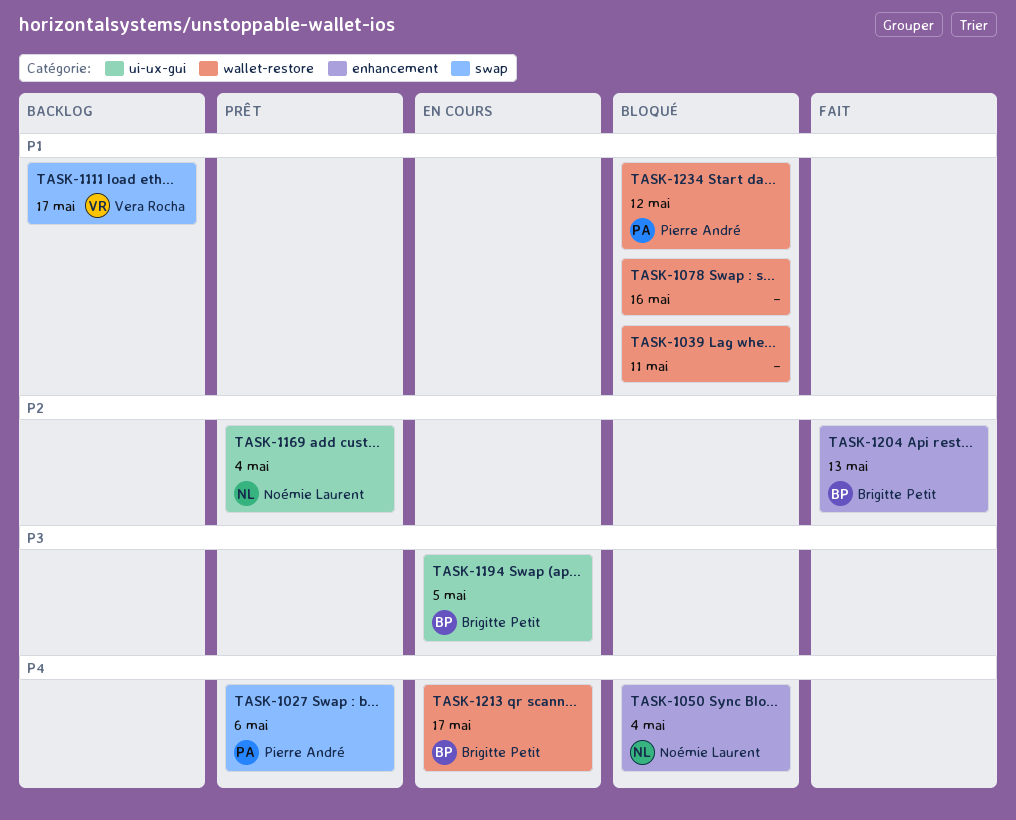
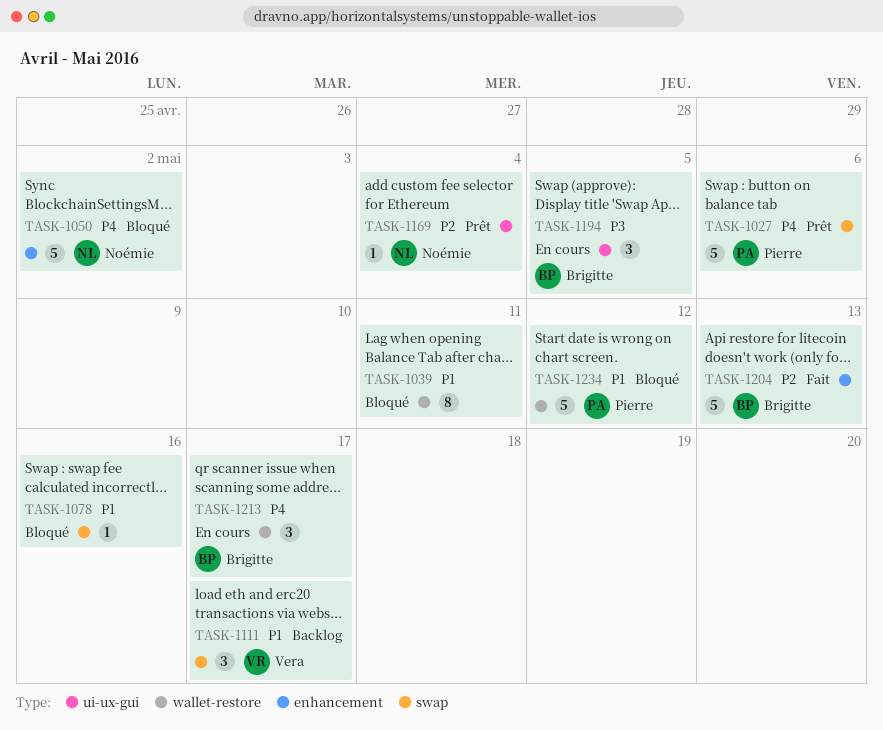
TASK-1050, due: May 4 -> May 2
TASK-1078, label: wallet-restore -> swap

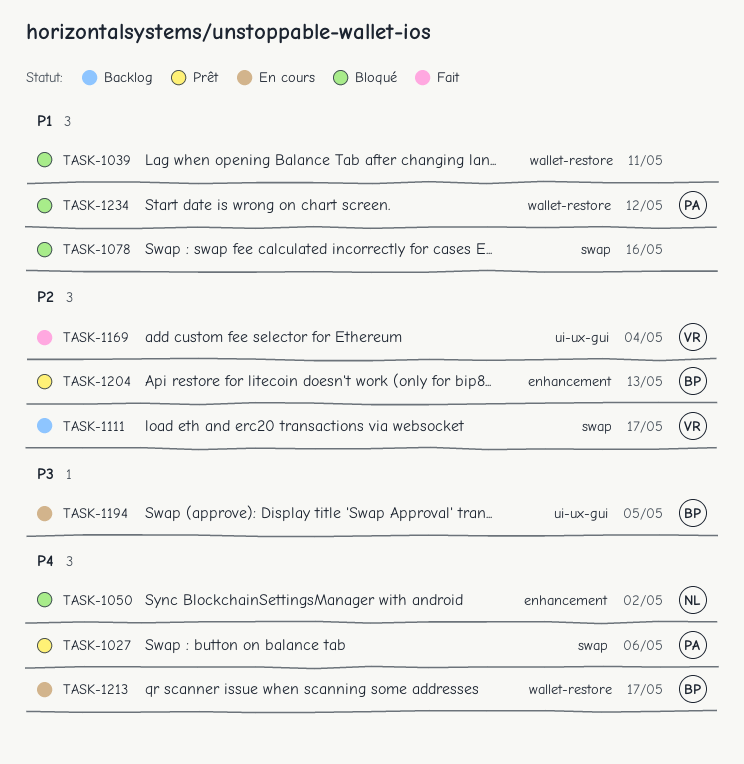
TASK-1111, priority: P1 -> P2
TASK-1169, status: Prêt -> Fait
TASK-1169, owner: Noémie -> Vera
TASK-1204, status: Fait -> Prêt

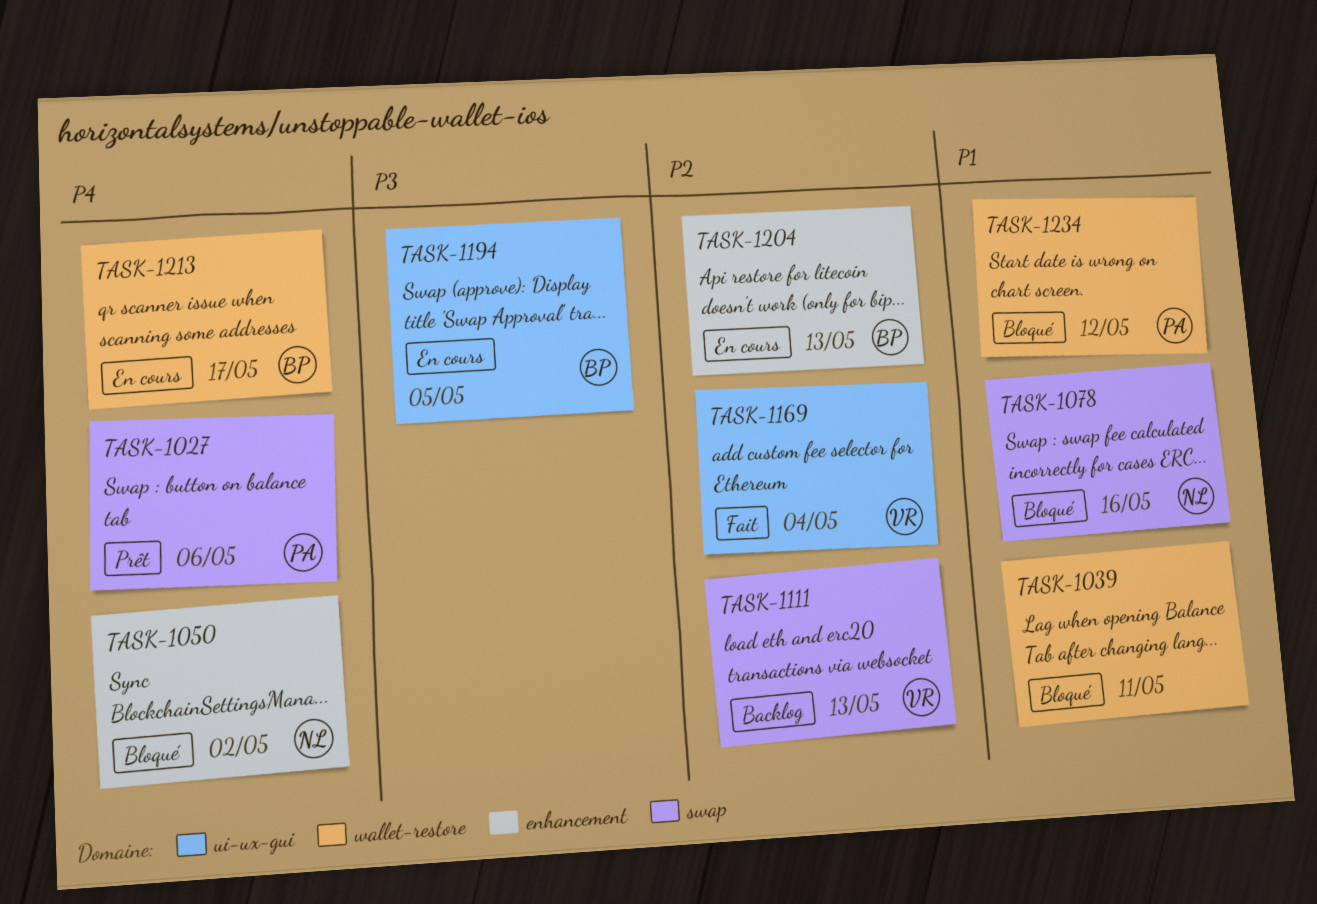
TASK-1078, owner: none -> NL
TASK-1111, due: May 17 -> May 13
TASK-1204, status: Prêt -> En cours

